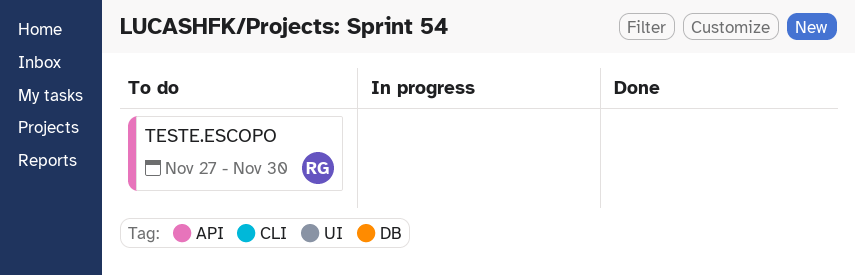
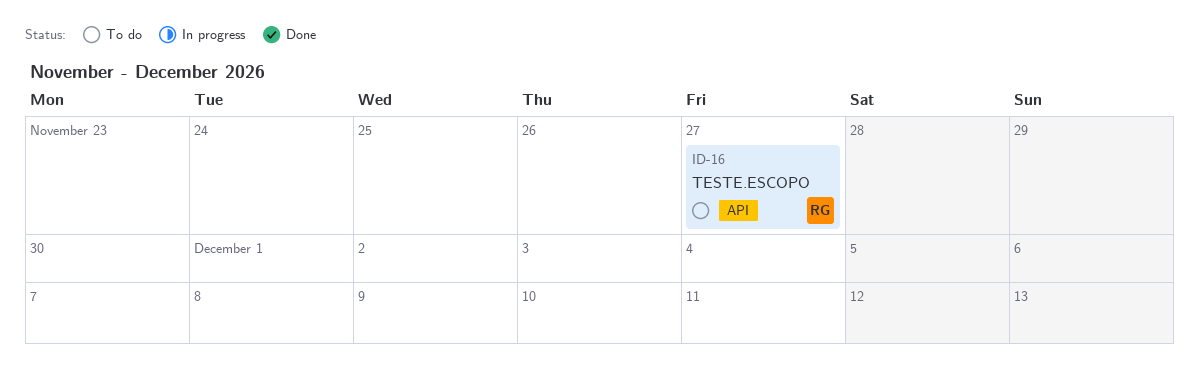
TESTE.ESCOPO, due: Nov 30 -> Nov 27

